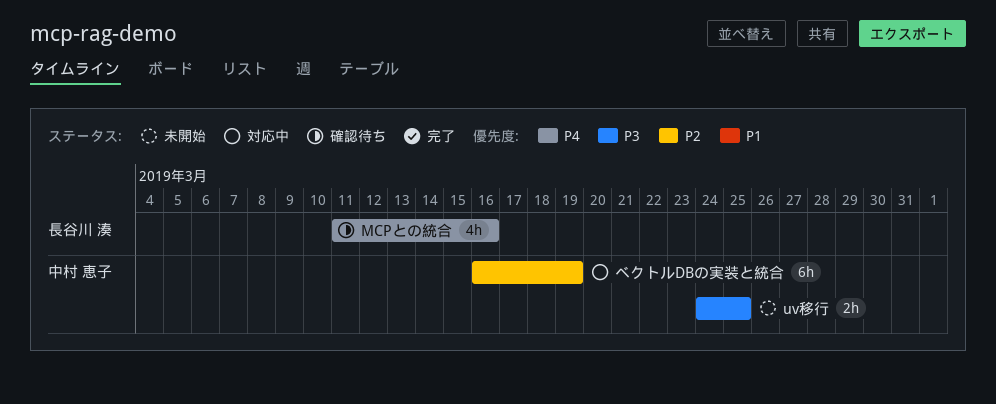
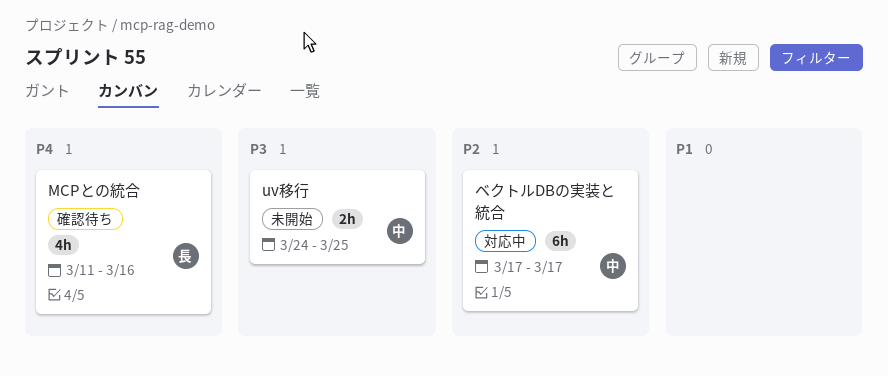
ベクトルDBの実装と統合, start: Mar 16 -> Mar 17
ベクトルDBの実装と統合, due: Mar 19 -> Mar 17

